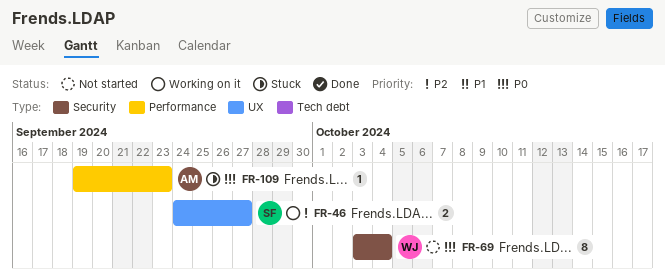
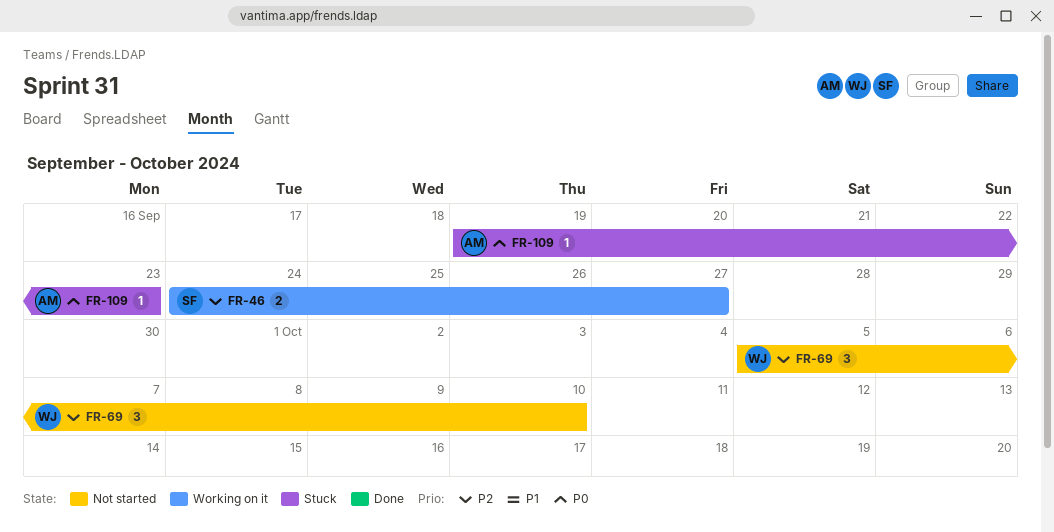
FR-69, priority: P0 -> P2
FR-69, estimate: 8 -> 3
FR-69, start: Oct 3 -> Oct 5
FR-69, due: Oct 4 -> Oct 10

